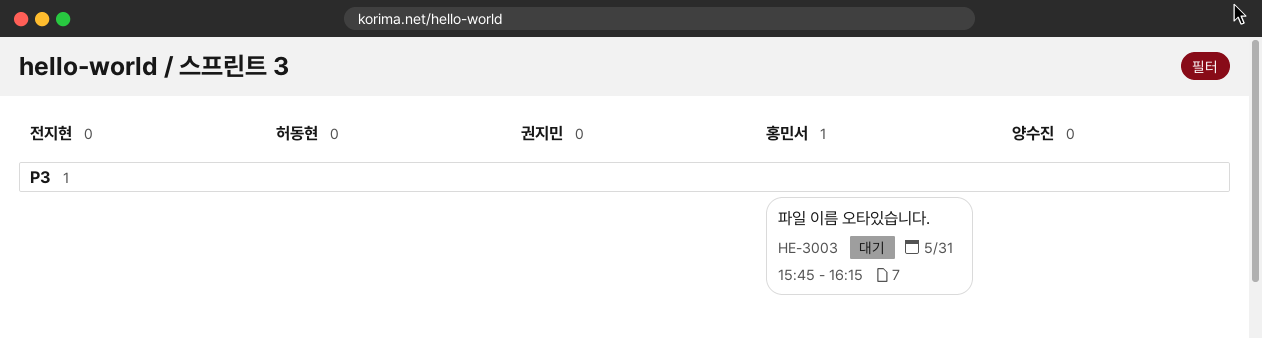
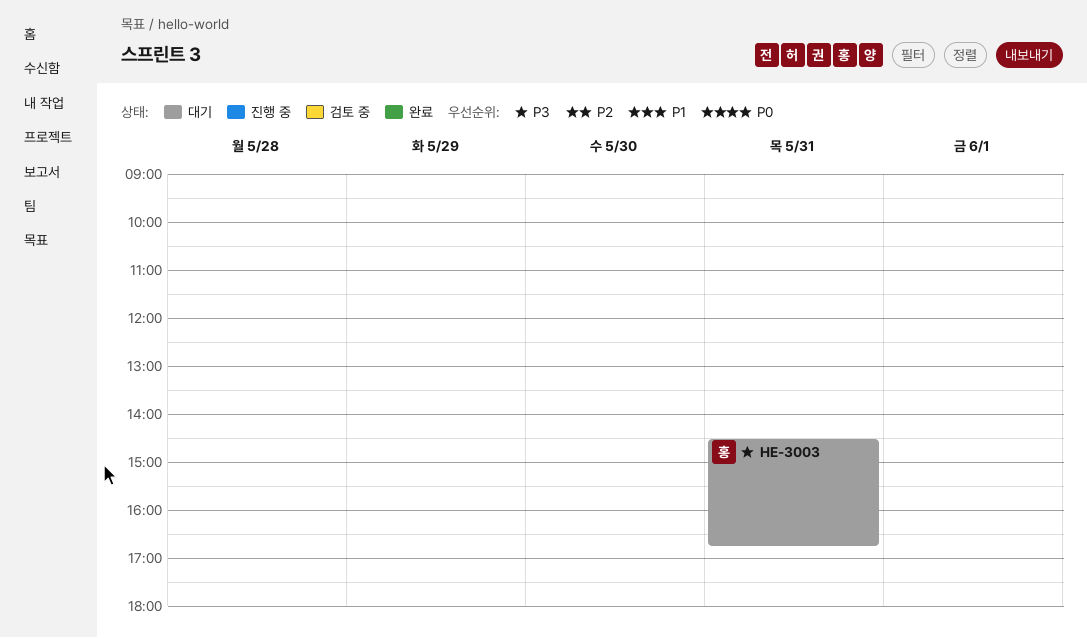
HE-3003, begins: 15:45 -> 14:30
HE-3003, ends: 16:15 -> 16:45

